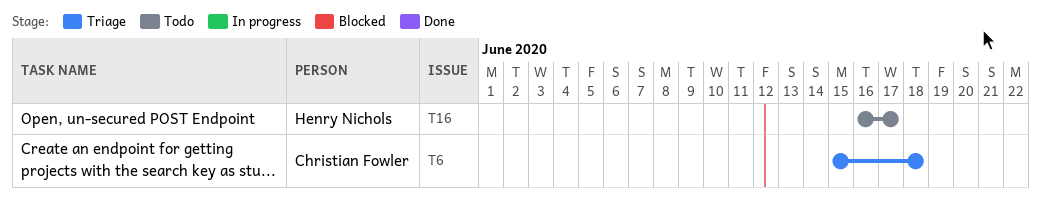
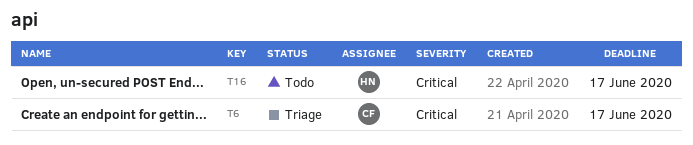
T6, due: Jun 18 -> Jun 17

